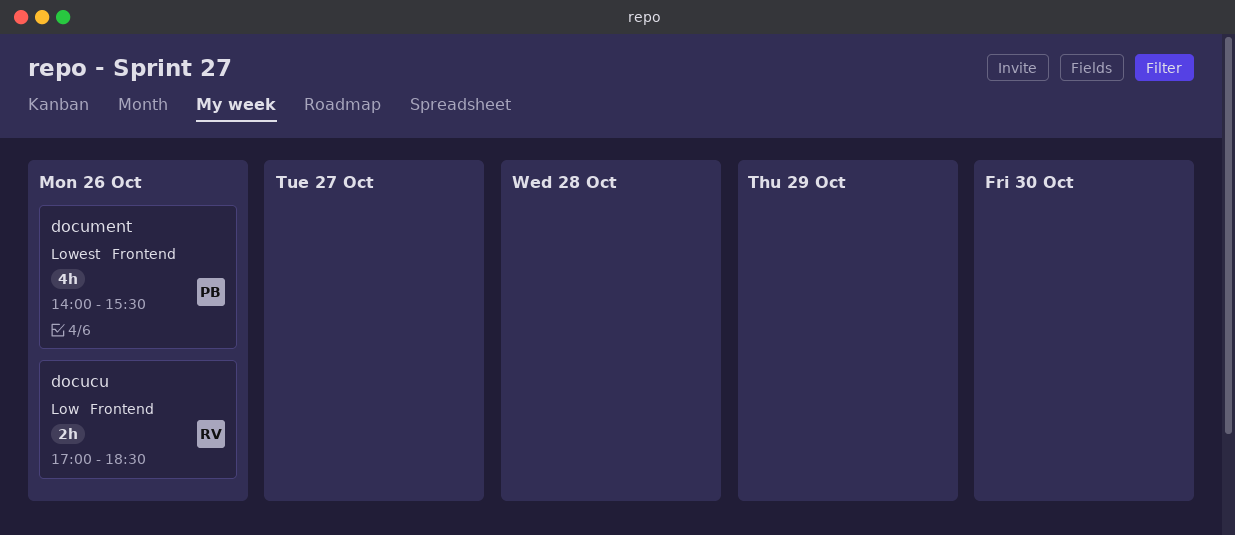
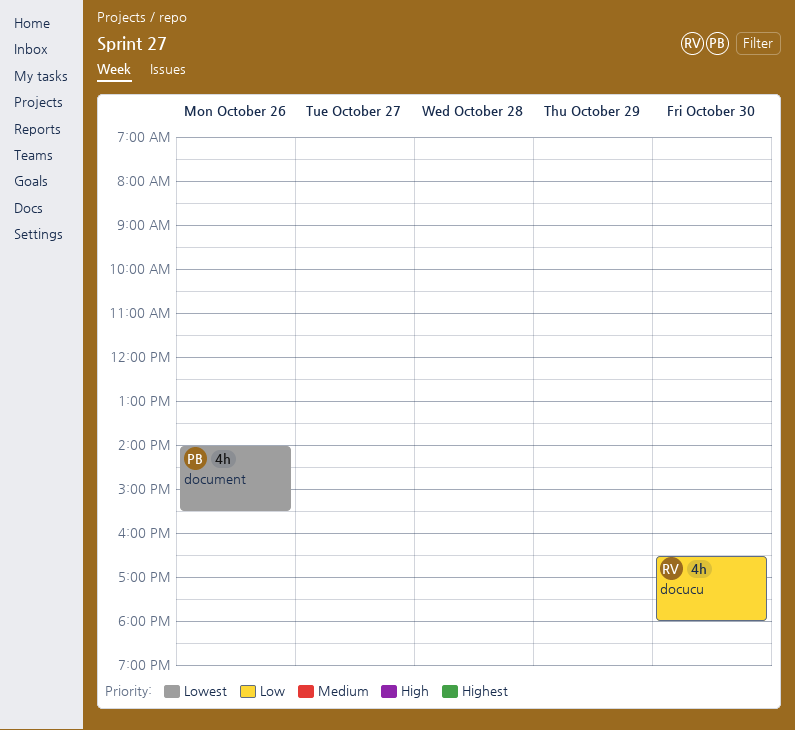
docucu, estimate: 2h -> 4h
docucu, day: Oct 26 -> Oct 30
docucu, begins: 17:00 -> 16:30
docucu, ends: 18:30 -> 18:00

